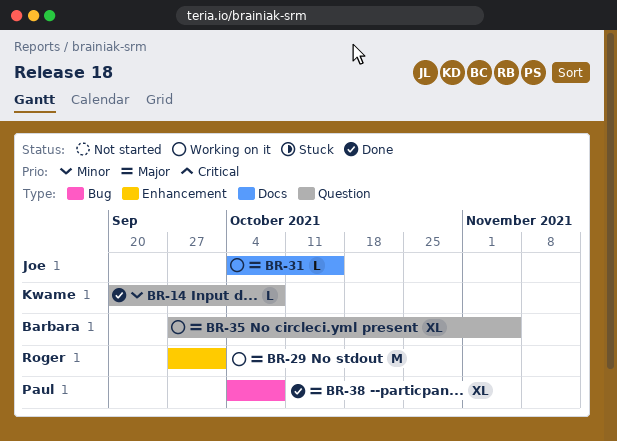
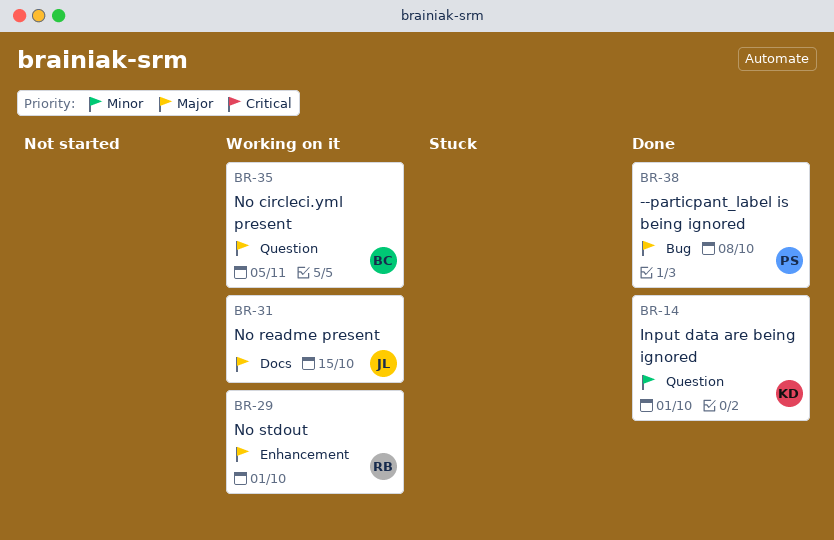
BR-14, due: Oct 8 -> Oct 1

